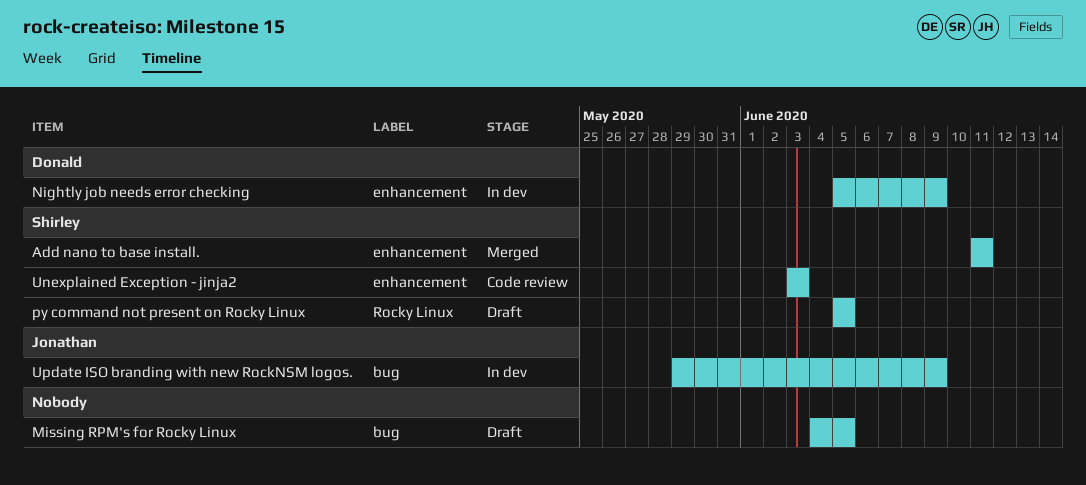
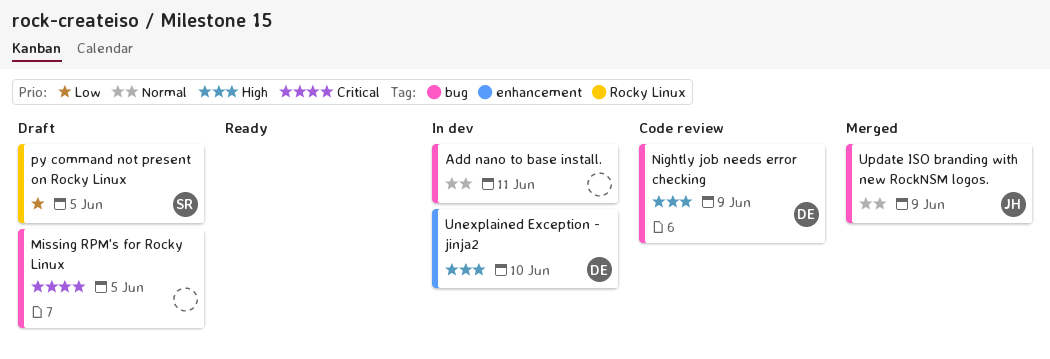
Add nano to base install., status: Merged -> In dev
Add nano to base install., owner: Shirley -> none
Add nano to base install., label: enhancement -> bug
Nightly job needs error checking, status: In dev -> Code review
Nightly job needs error checking, label: enhancement -> bug
Unexplained Exception - jinja2, status: Code review -> In dev
Unexplained Exception - jinja2, owner: Shirley -> Donald
Unexplained Exception - jinja2, due: Jun 3 -> Jun 10
Update ISO branding with new RockNSM logos., status: In dev -> Merged

